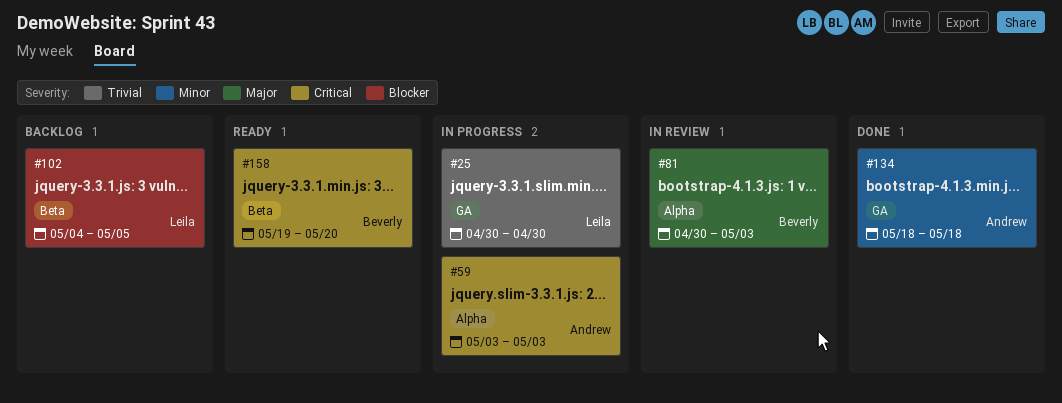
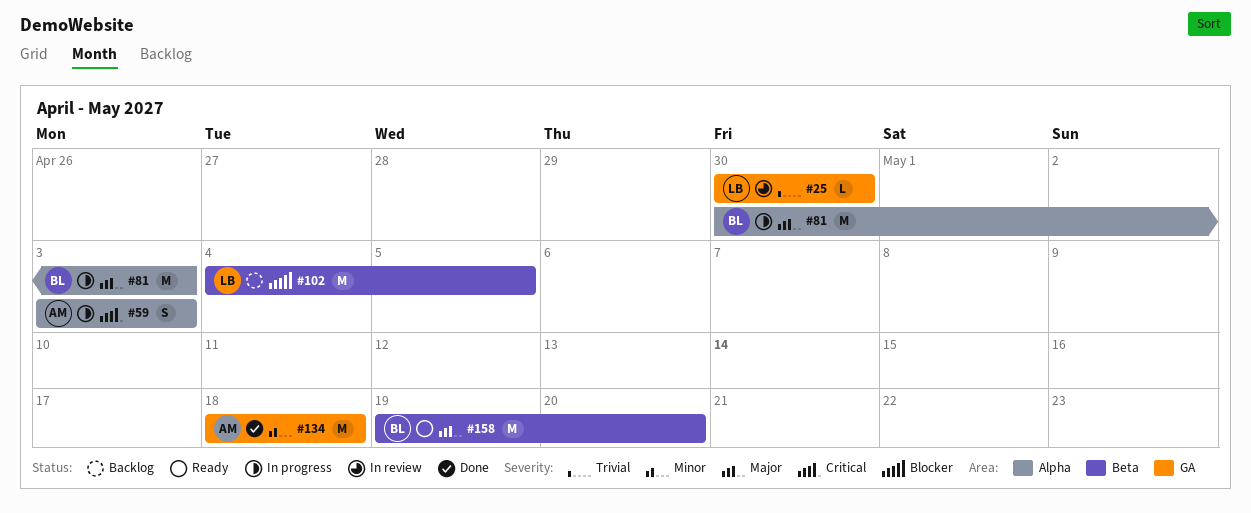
#25, status: In progress -> In review
#81, status: In review -> In progress
#158, priority: Critical -> Major

